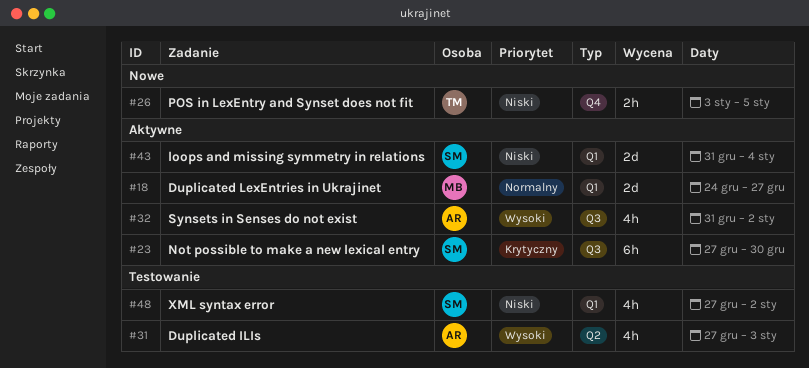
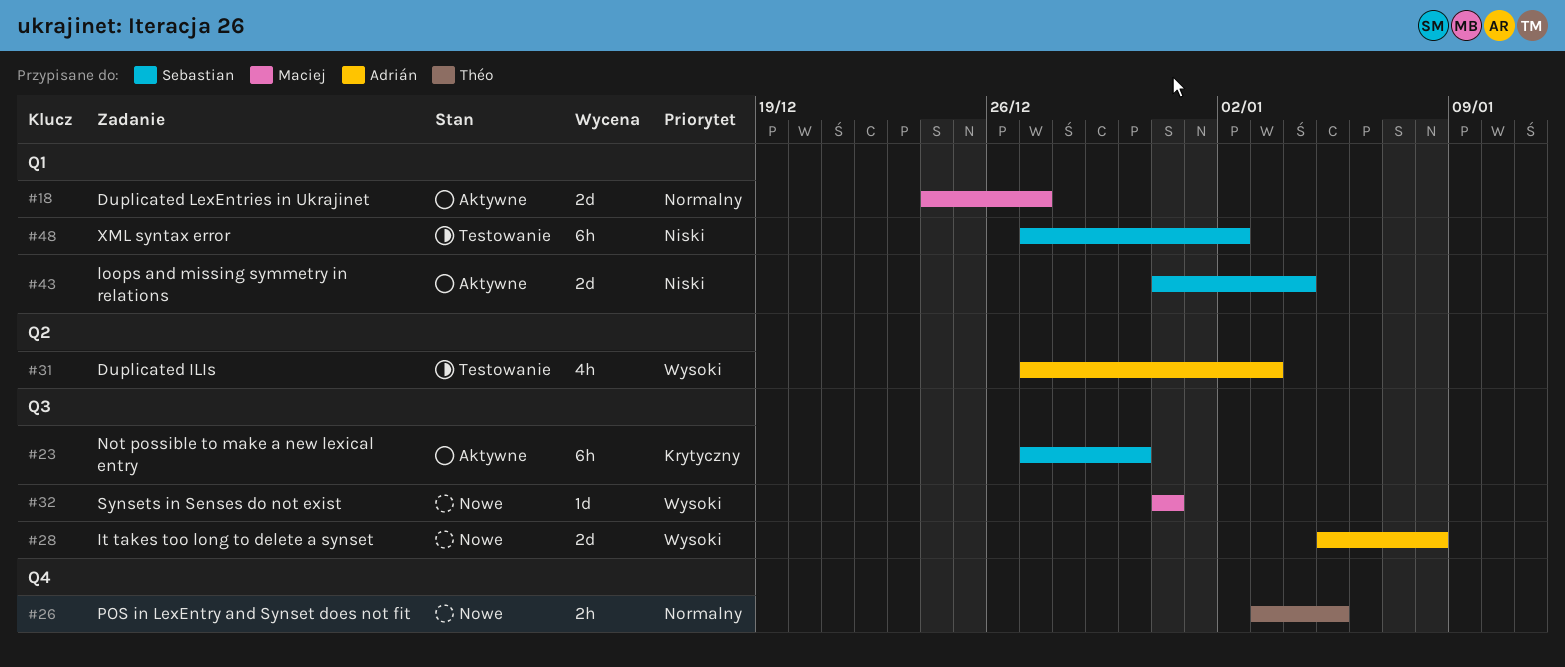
#26, priority: Niski -> Normalny
#28: none -> present
#32, status: Aktywne -> Nowe
#32, owner: Adrián -> Maciej
#32, estimate: 4h -> 1d
#32, due: Jan 2 -> Dec 31
#48, estimate: 4h -> 6h

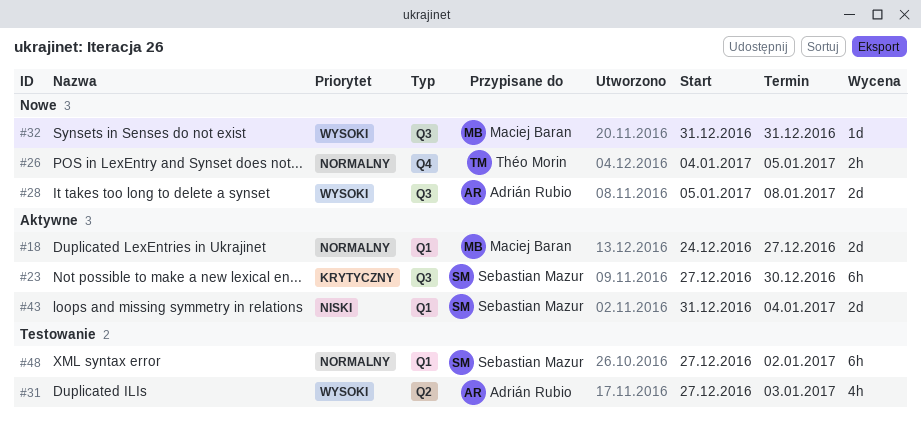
#26, start: Jan 3 -> Jan 4
#48, priority: Niski -> Normalny

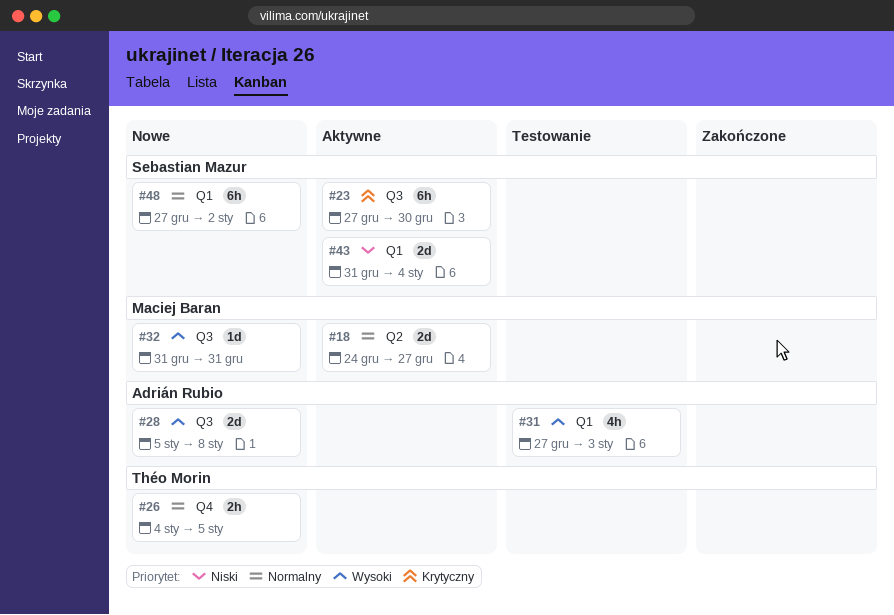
#18, label: Q1 -> Q2
#31, label: Q2 -> Q1
#48, status: Testowanie -> Nowe

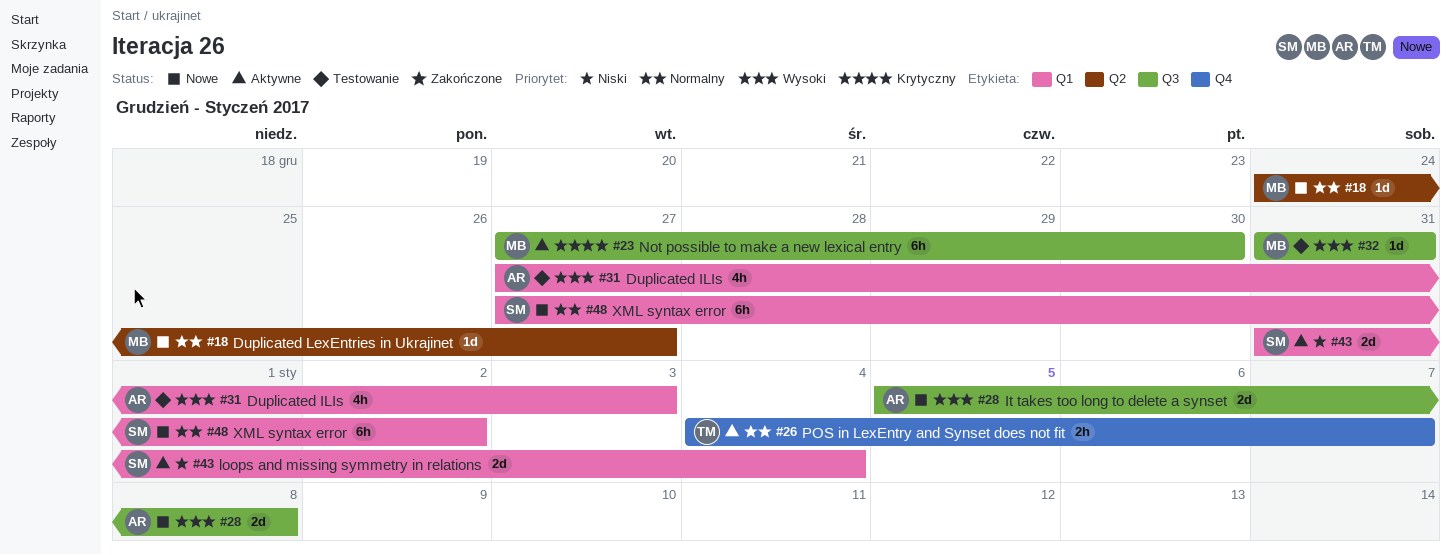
#18, status: Aktywne -> Nowe
#18, estimate: 2d -> 1d
#23, owner: Sebastian Mazur -> Maciej Baran
#26, status: Nowe -> Aktywne
#26, due: Jan 5 -> Jan 7
#32, status: Nowe -> Testowanie

